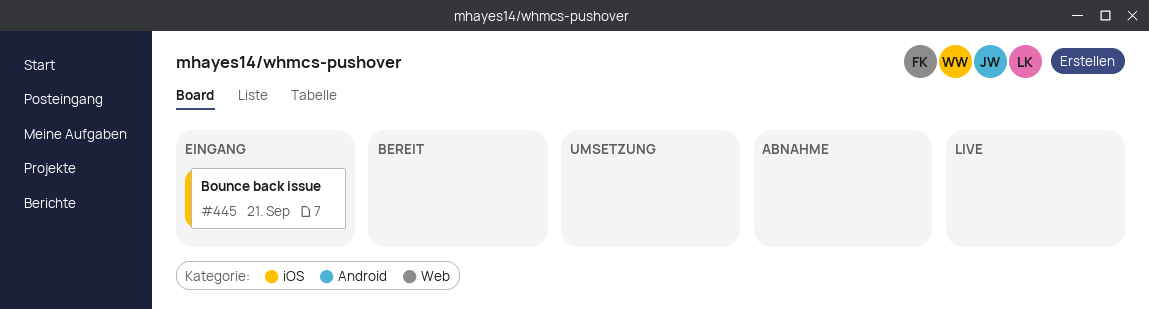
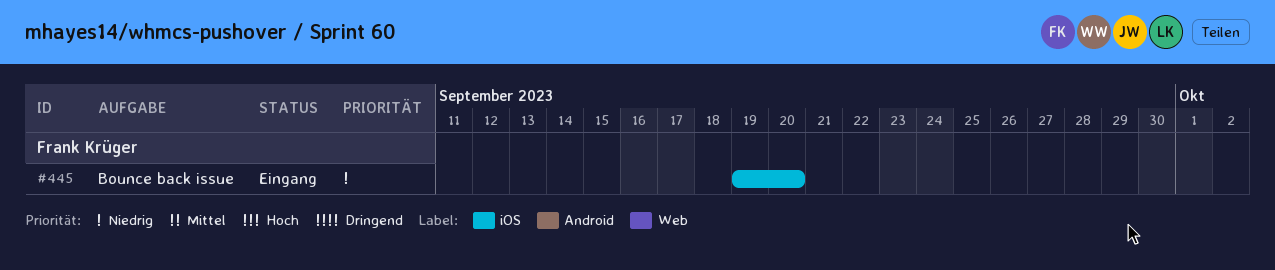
#445, due: Sep 21 -> Sep 20

